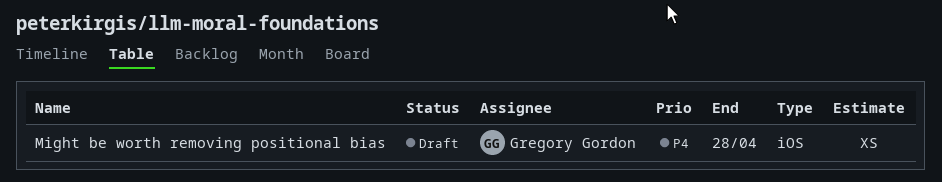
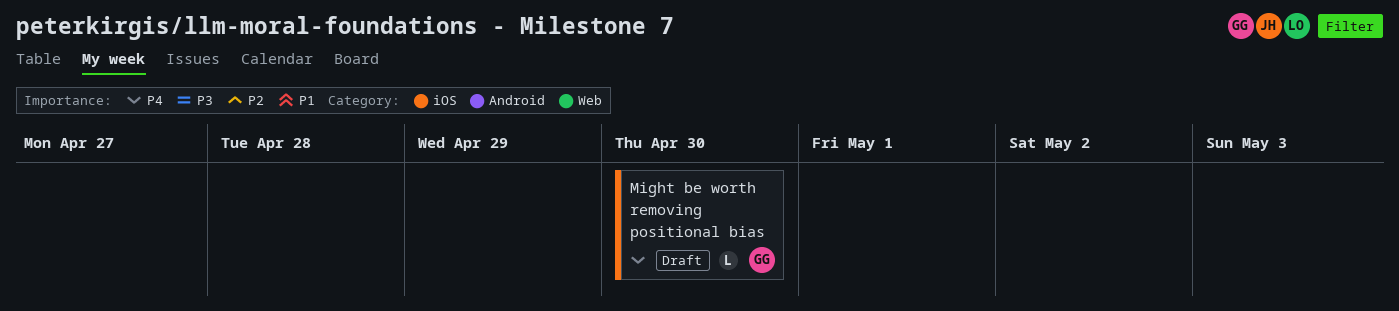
Might be worth removing positional bias, estimate: XS -> L
Might be worth removing positional bias, due: Apr 28 -> Apr 30

